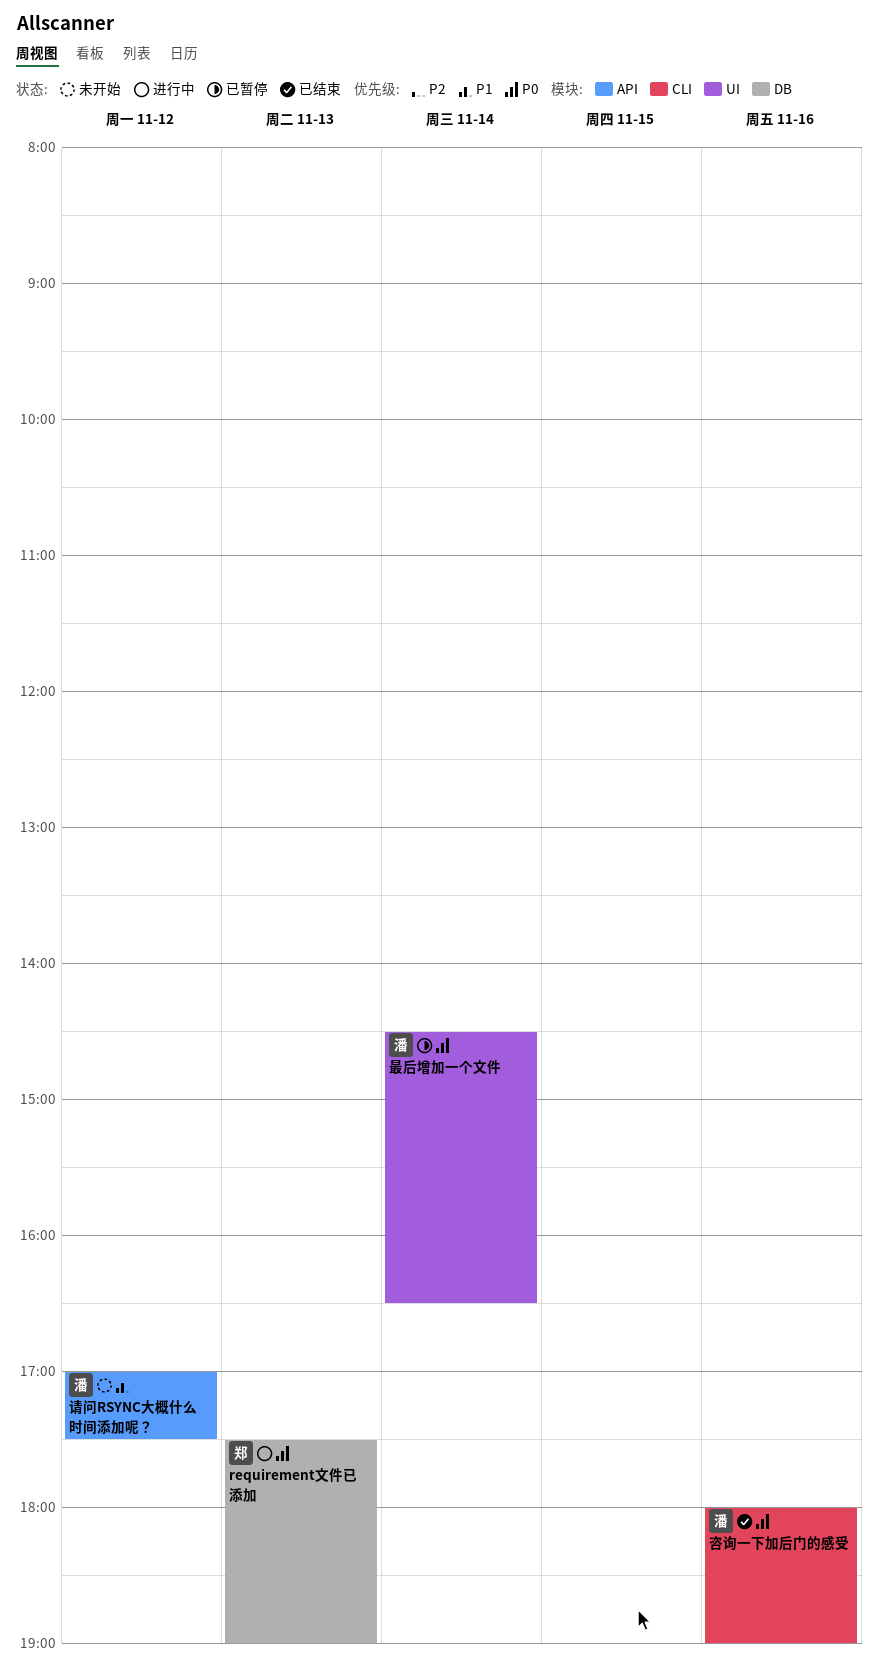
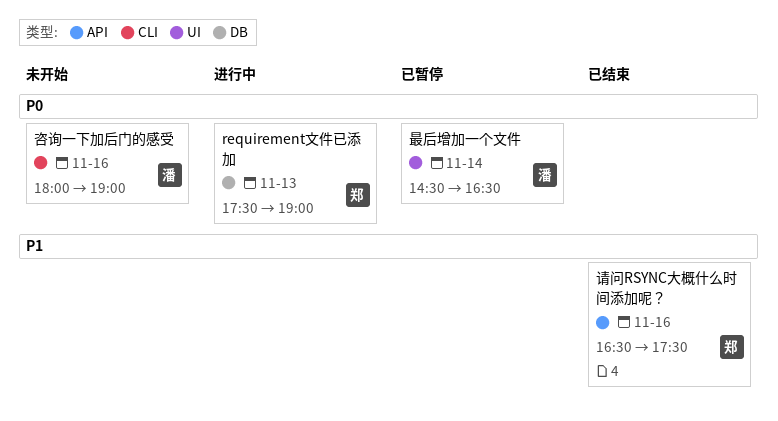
咨询一下加后门的感受, status: 已结束 -> 未开始
请问RSYNC大概什么时间添加呢？, status: 未开始 -> 已结束
请问RSYNC大概什么时间添加呢？, owner: 潘 -> 郑
请问RSYNC大概什么时间添加呢？, day: Nov 12 -> Nov 16
请问RSYNC大概什么时间添加呢？, begins: 17:00 -> 16:30

